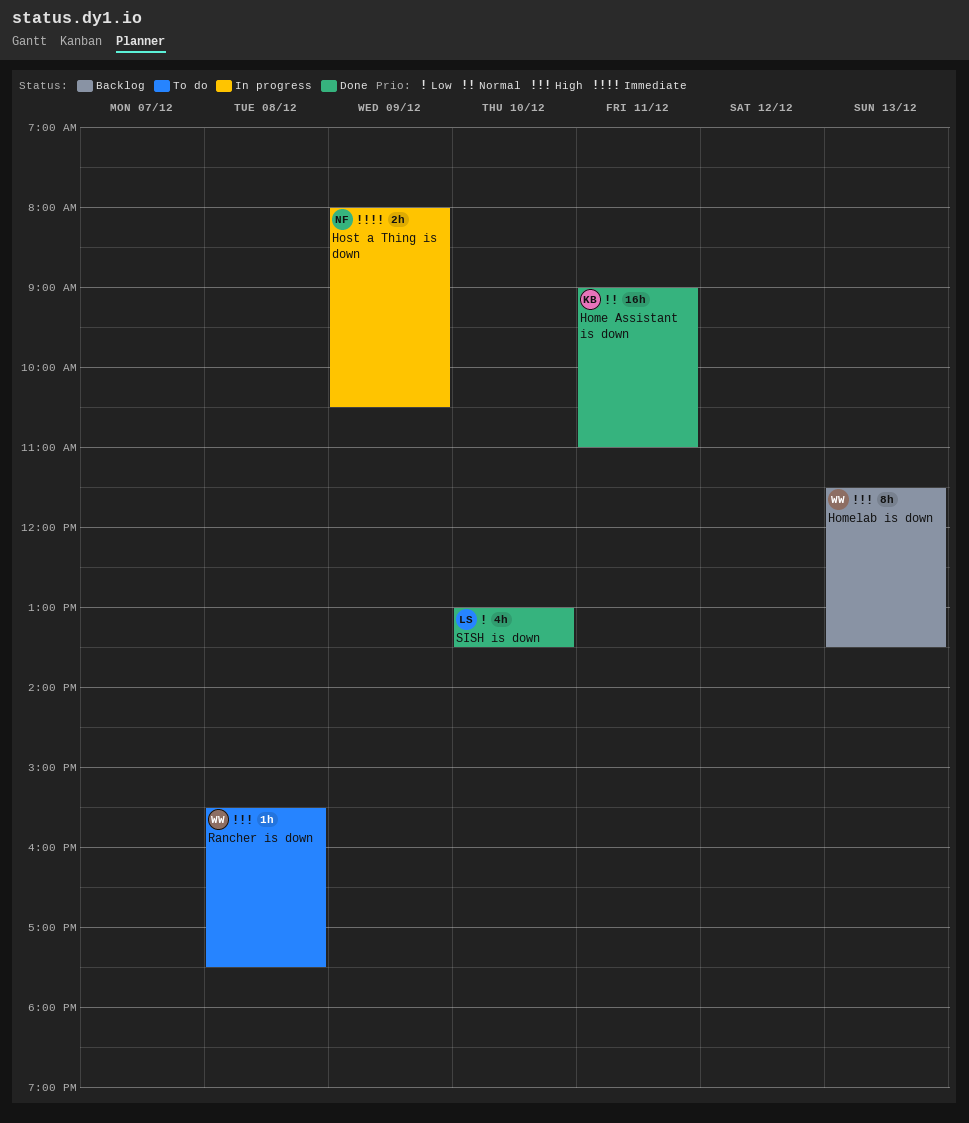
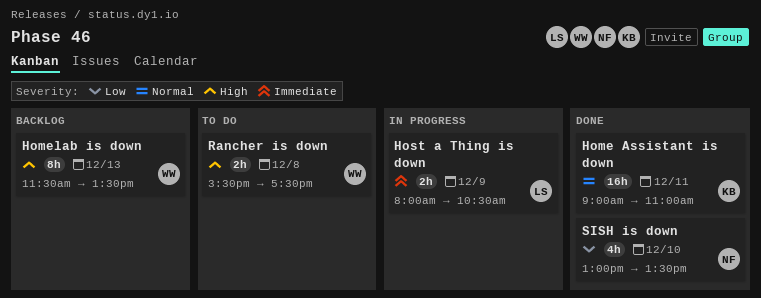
Host a Thing is down, owner: NF -> LS
Rancher is down, estimate: 1h -> 2h
SISH is down, owner: LS -> NF

